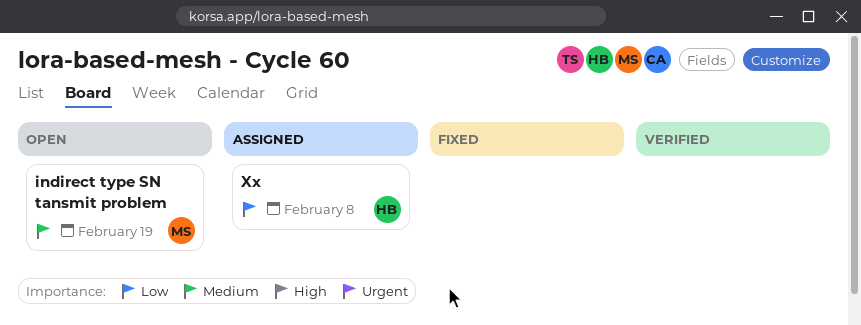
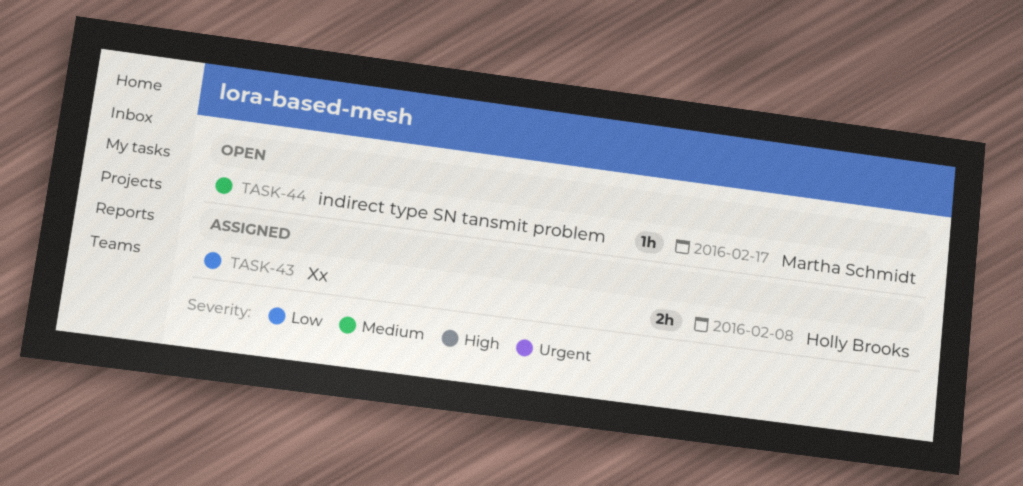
indirect type SN tansmit problem, due: Feb 19 -> Feb 17

